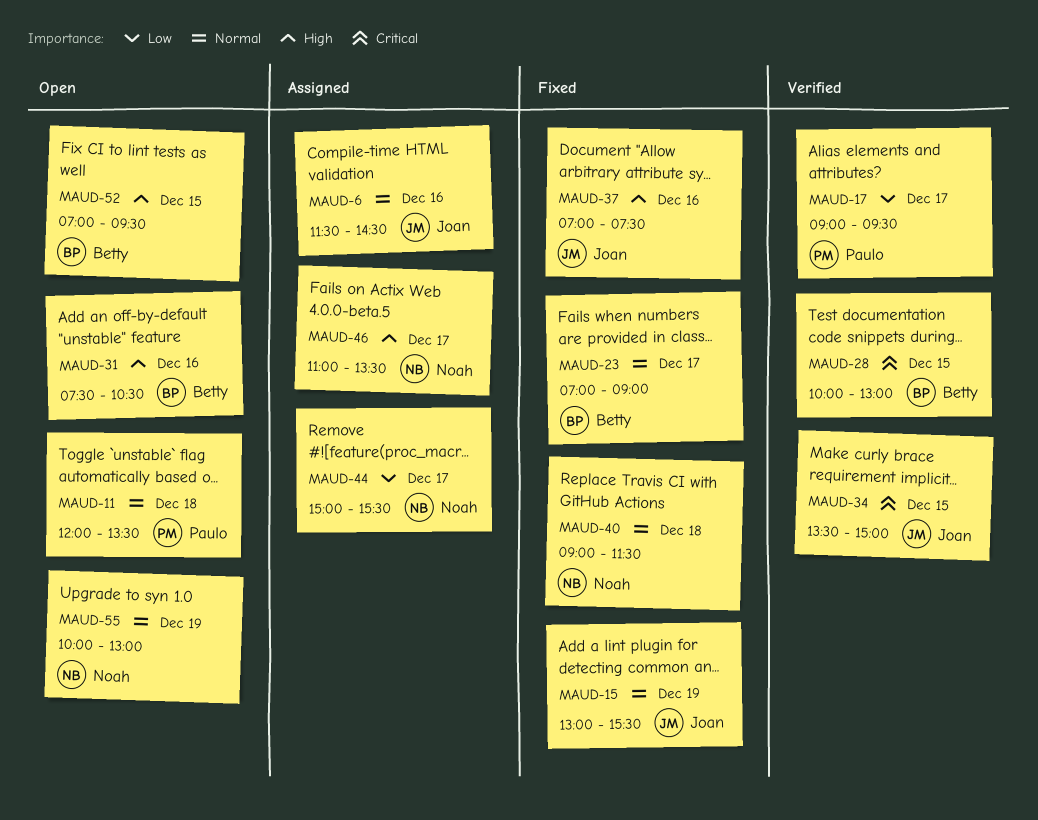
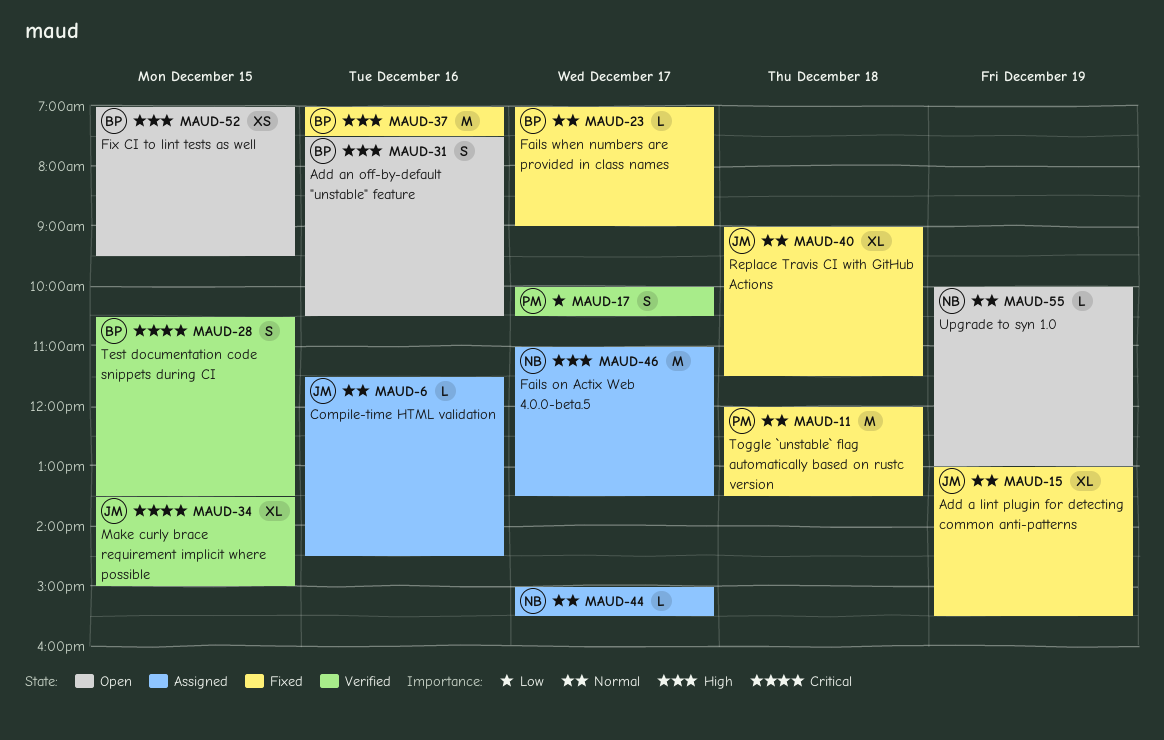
MAUD-11, status: Open -> Fixed
MAUD-17, begins: 09:00 -> 10:00
MAUD-17, ends: 09:30 -> 10:30
MAUD-28, begins: 10:00 -> 10:30
MAUD-28, ends: 13:00 -> 13:30
MAUD-37, owner: Joan -> Betty
MAUD-40, owner: Noah -> Joan
MAUD-44, priority: Low -> Normal

